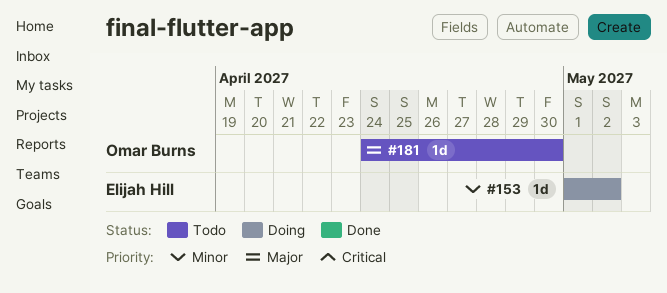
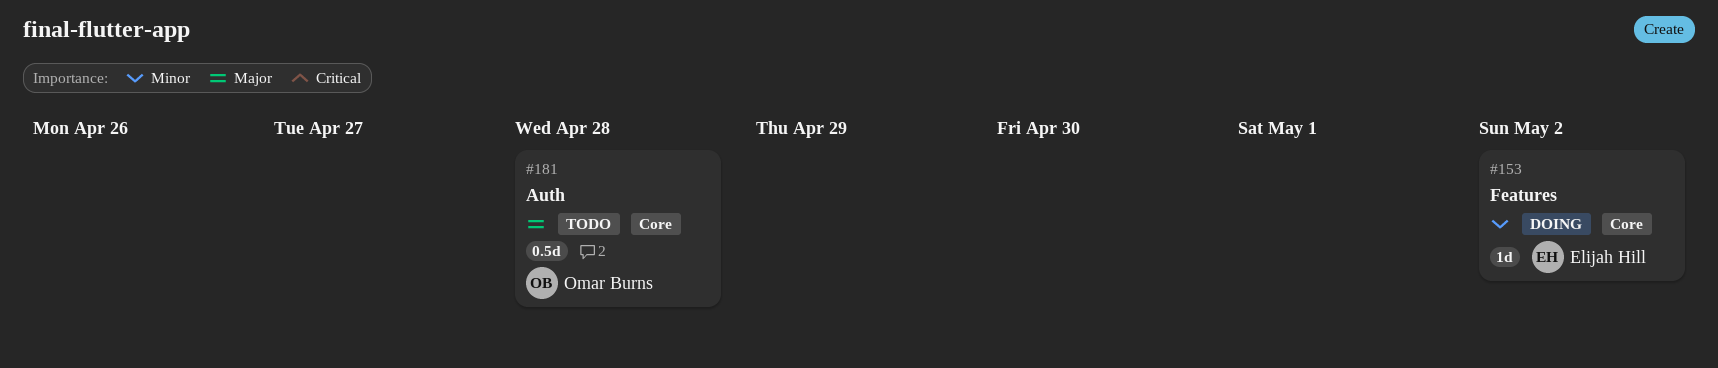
#181, estimate: 1d -> 0.5d
#181, due: Apr 30 -> Apr 28

